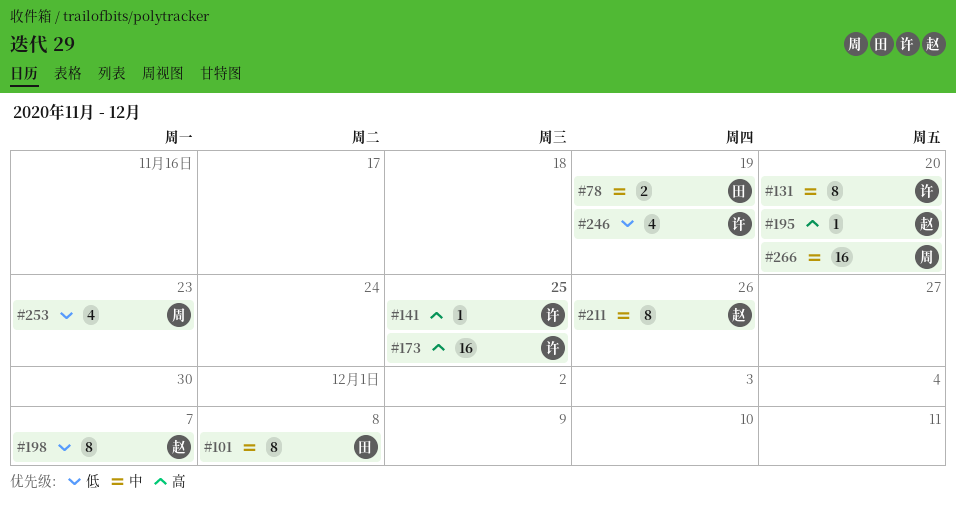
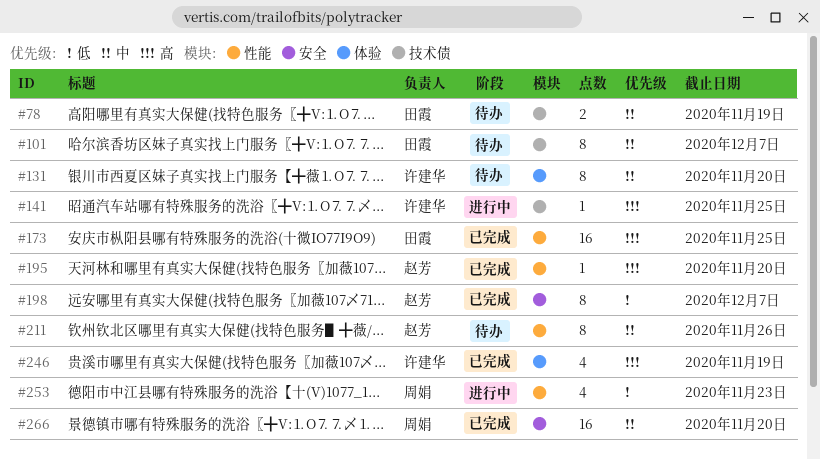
#101, due: Dec 8 -> Dec 7
#173, owner: 许建华 -> 田霞
#246, priority: 低 -> 高

